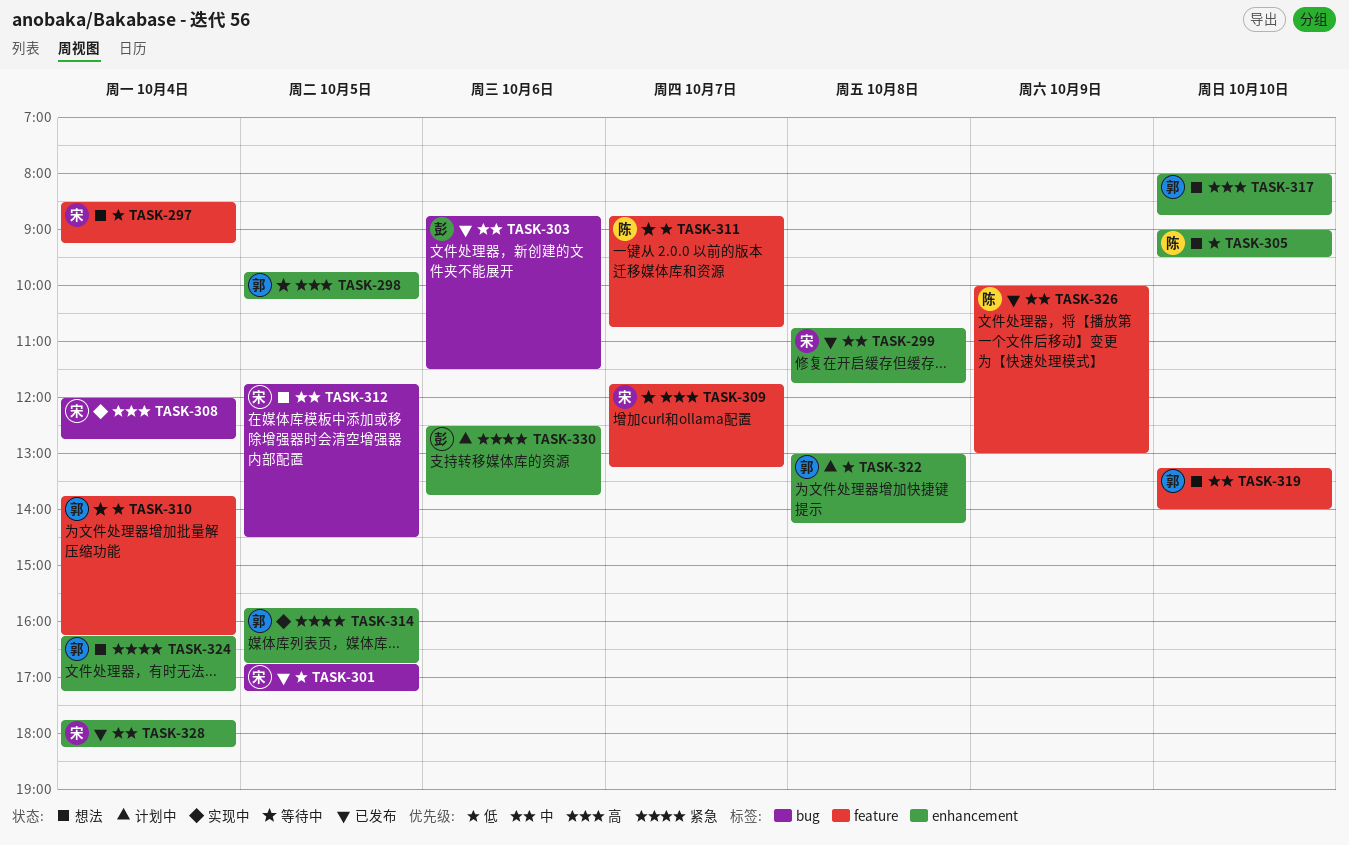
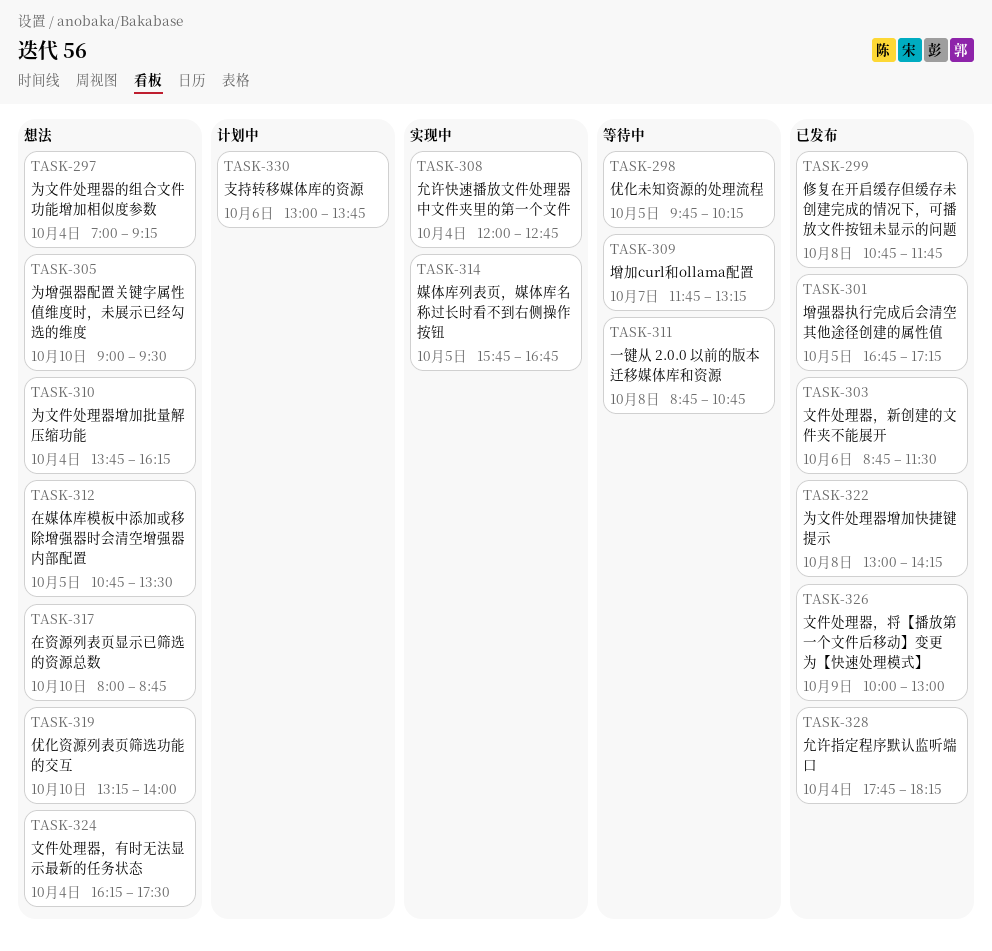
TASK-297, begins: 08:30 -> 07:00
TASK-310, status: 等待中 -> 想法
TASK-311, day: Oct 7 -> Oct 8
TASK-312, begins: 11:45 -> 10:45
TASK-312, ends: 14:30 -> 13:30
TASK-322, status: 计划中 -> 已发布
TASK-324, ends: 17:15 -> 17:30
TASK-330, begins: 12:30 -> 13:00

